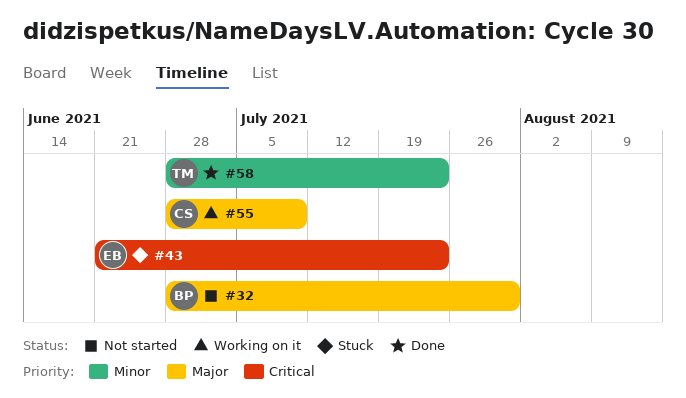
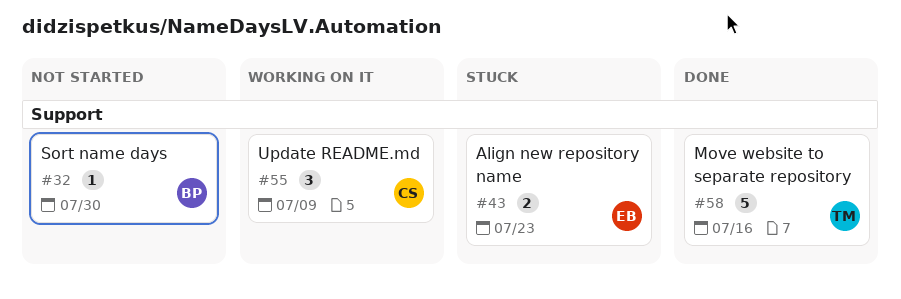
#58, due: Jul 23 -> Jul 16

